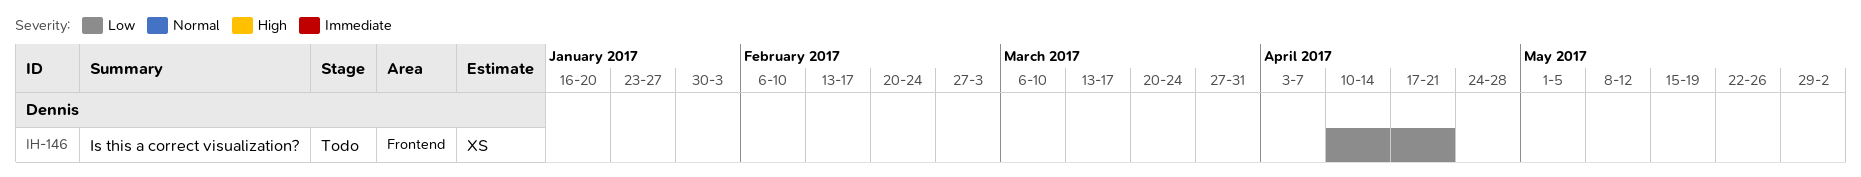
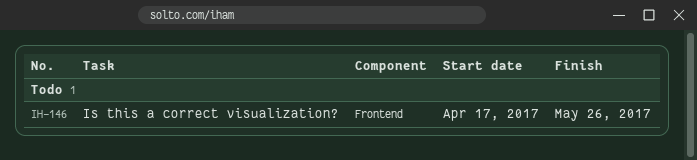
IH-146, start: Apr 10 -> Apr 17
IH-146, due: Apr 21 -> May 26

